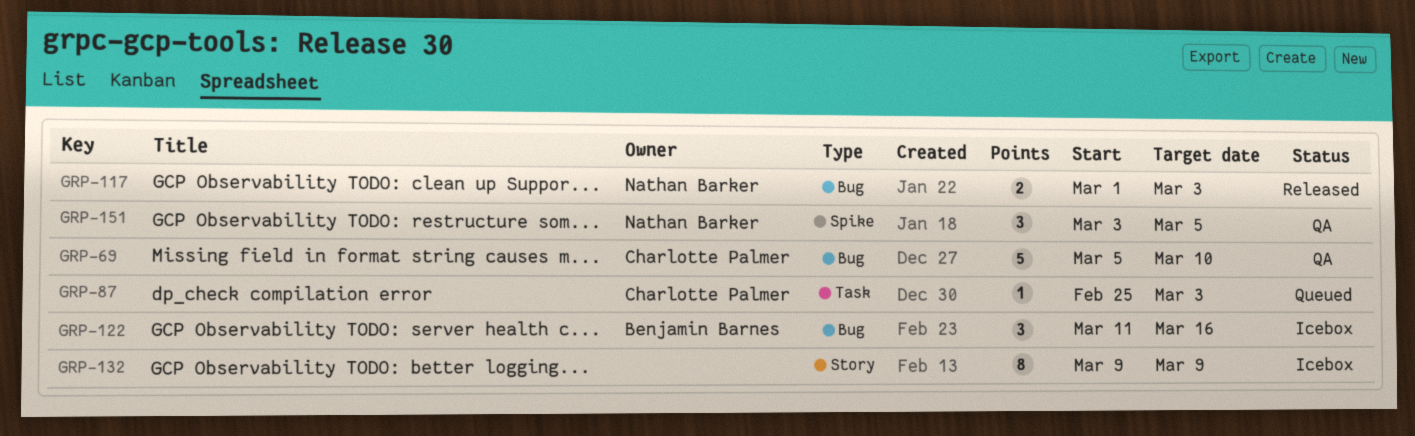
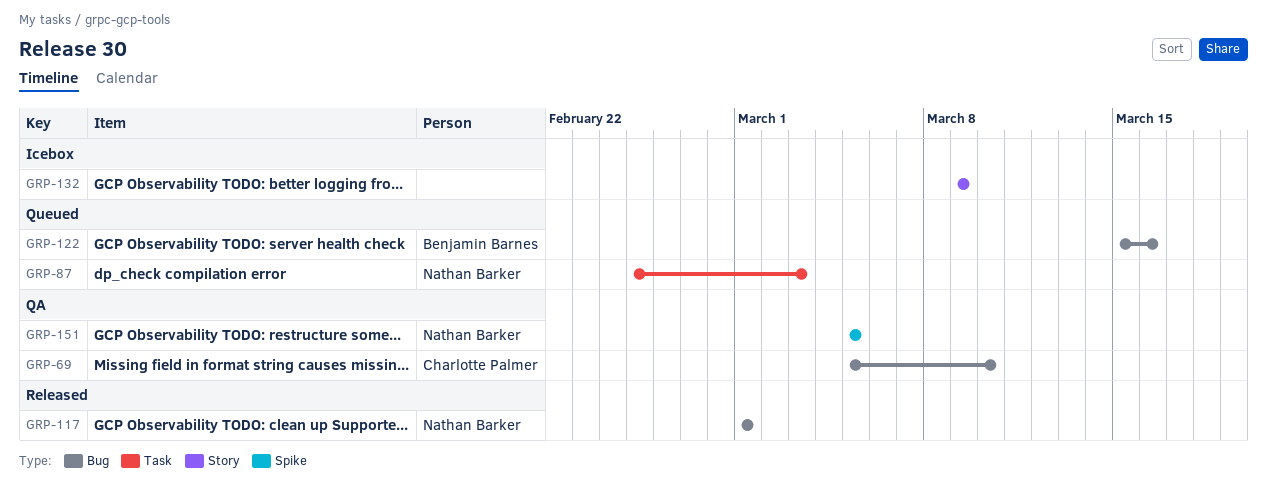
GRP-87, owner: Charlotte Palmer -> Nathan Barker
GRP-117, due: Mar 3 -> Mar 1
GRP-122, status: Icebox -> Queued
GRP-122, start: Mar 11 -> Mar 15
GRP-151, start: Mar 3 -> Mar 5

